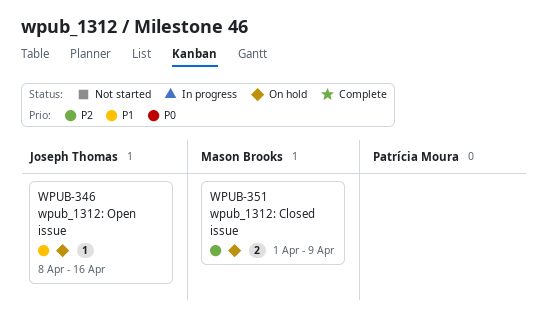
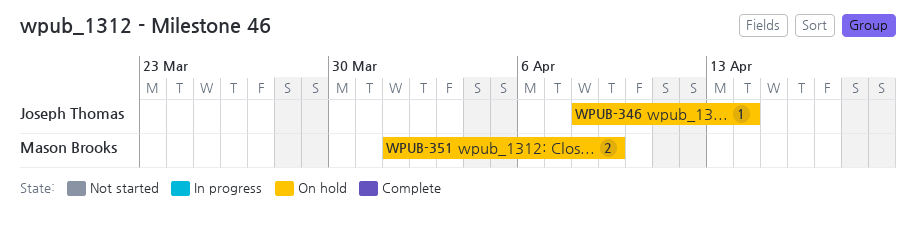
WPUB-346, due: Apr 16 -> Apr 14

